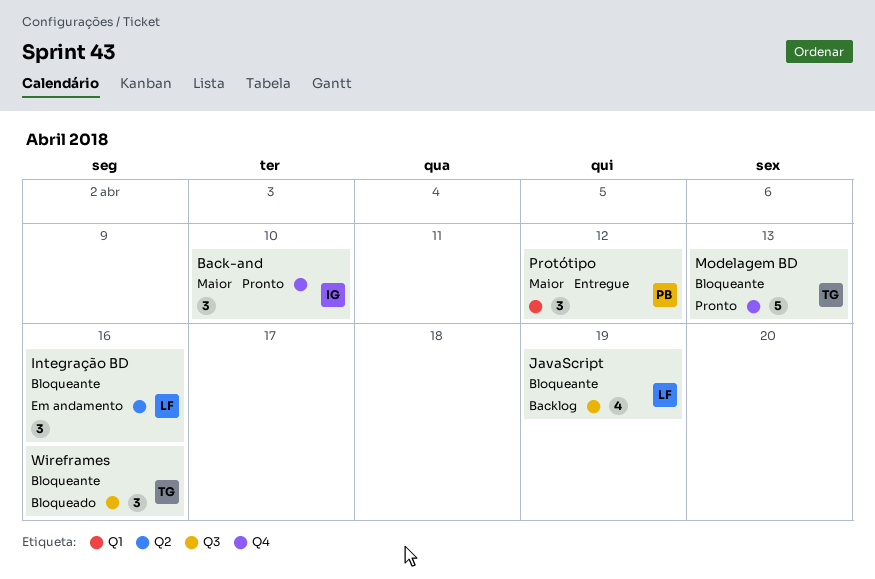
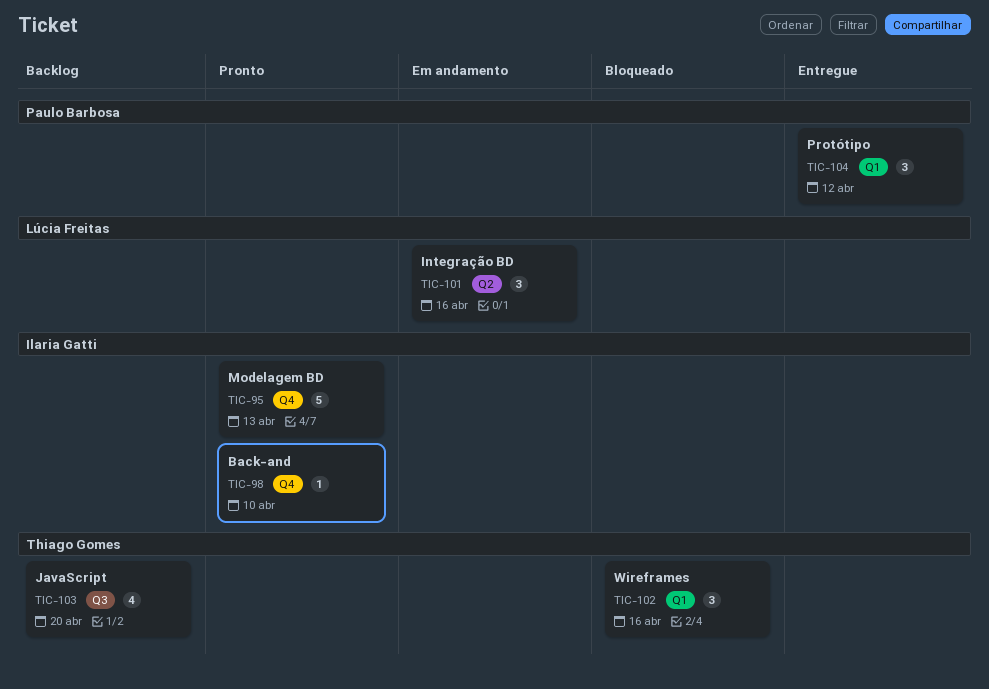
Back-and, estimate: 3 -> 1
JavaScript, owner: Lúcia Freitas -> Thiago Gomes
JavaScript, due: Apr 19 -> Apr 20
Modelagem BD, owner: Thiago Gomes -> Ilaria Gatti
Wireframes, label: Q3 -> Q1

